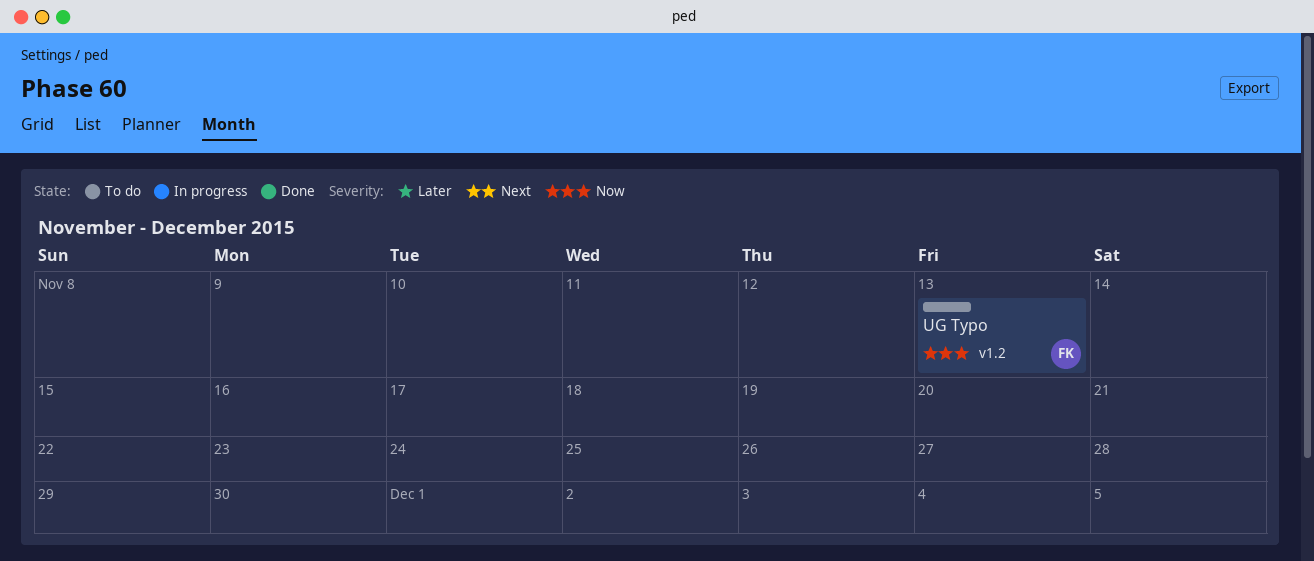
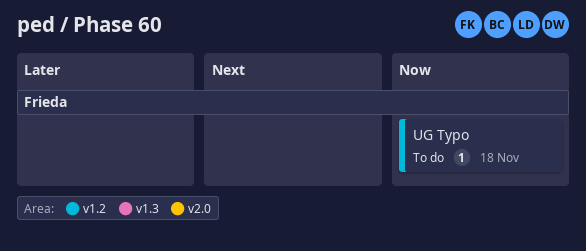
UG Typo, due: Nov 13 -> Nov 18

